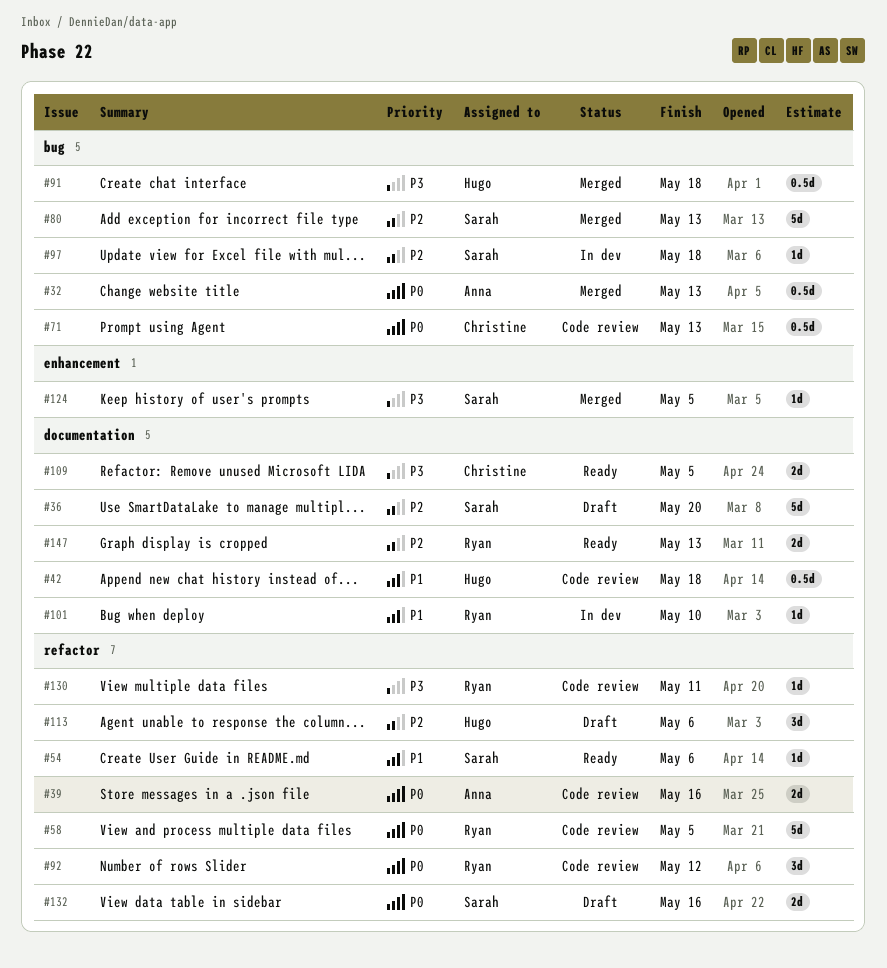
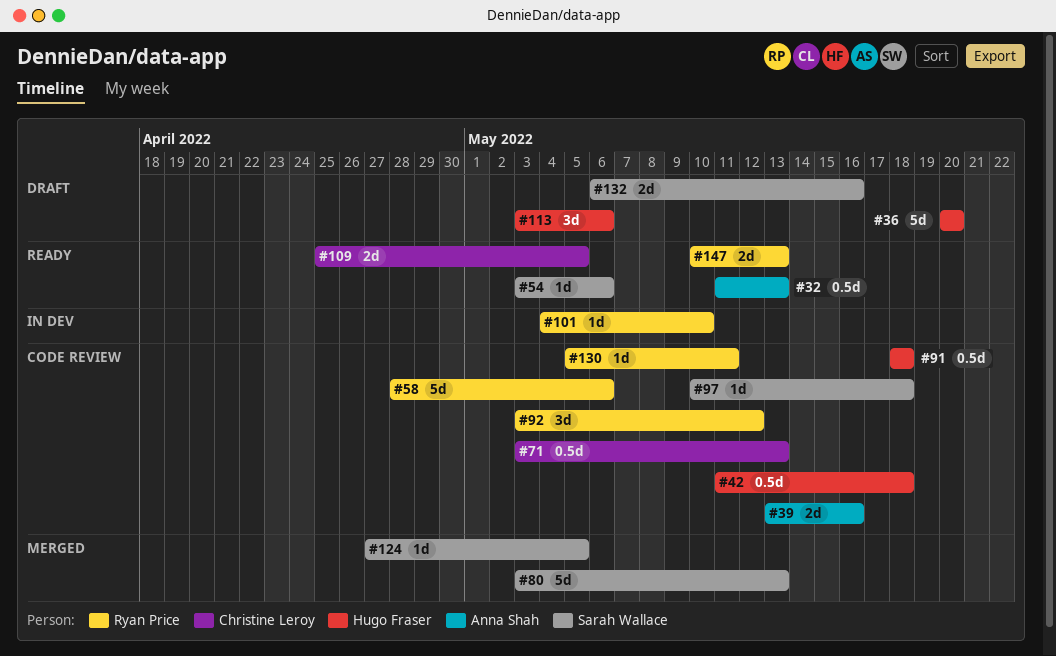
#32, status: Merged -> Ready
#36, owner: Sarah Wallace -> Hugo Fraser
#58, due: May 5 -> May 6
#91, status: Merged -> Code review
#97, status: In dev -> Code review

